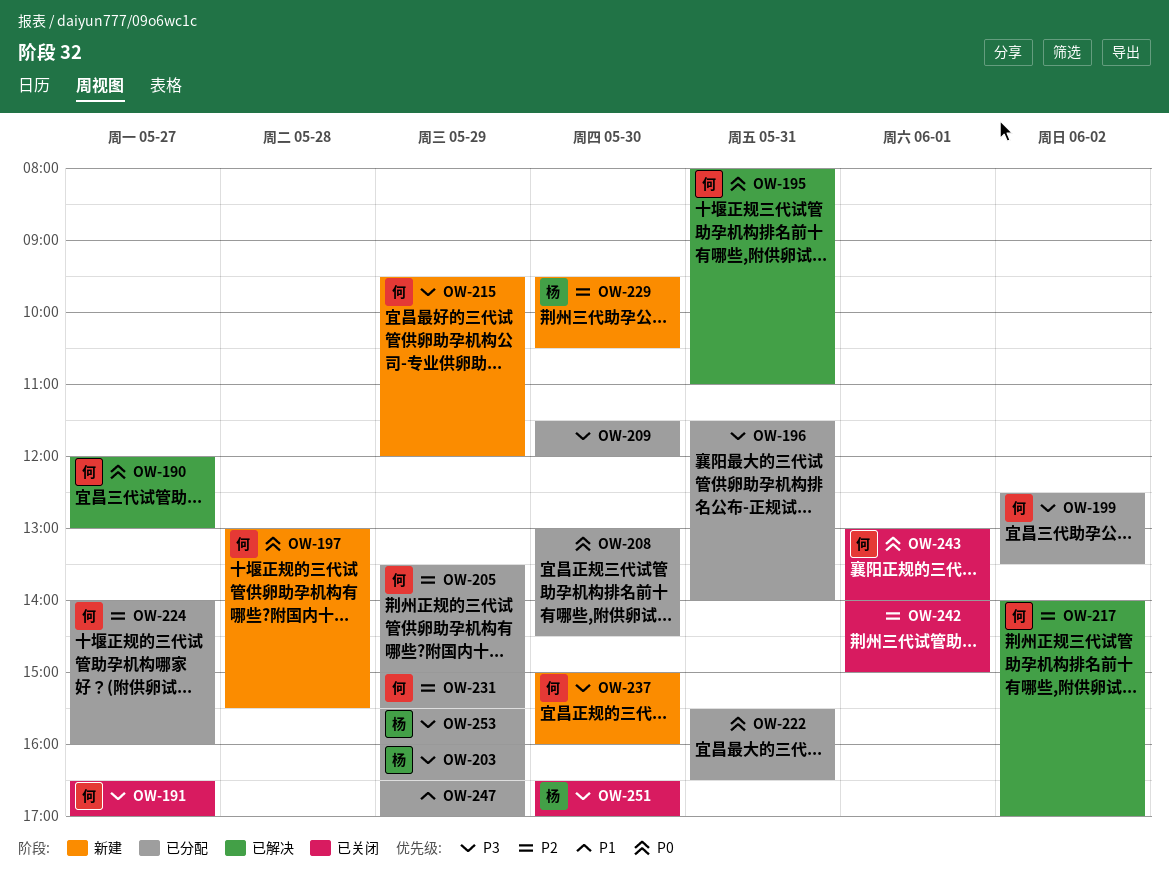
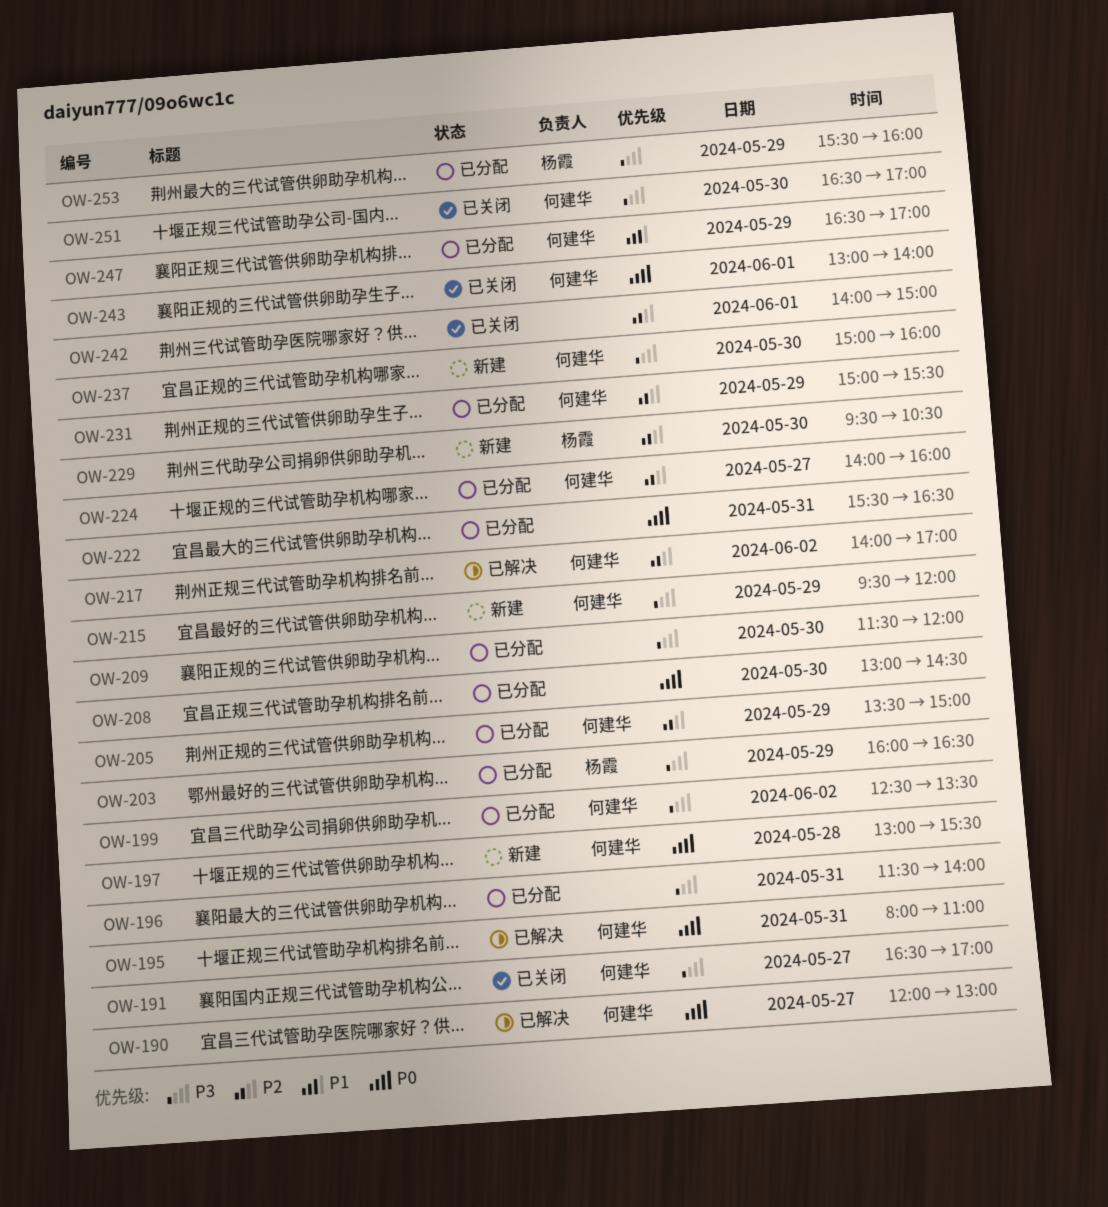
OW-247, owner: none -> 何建华
OW-251, owner: 杨霞 -> 何建华

